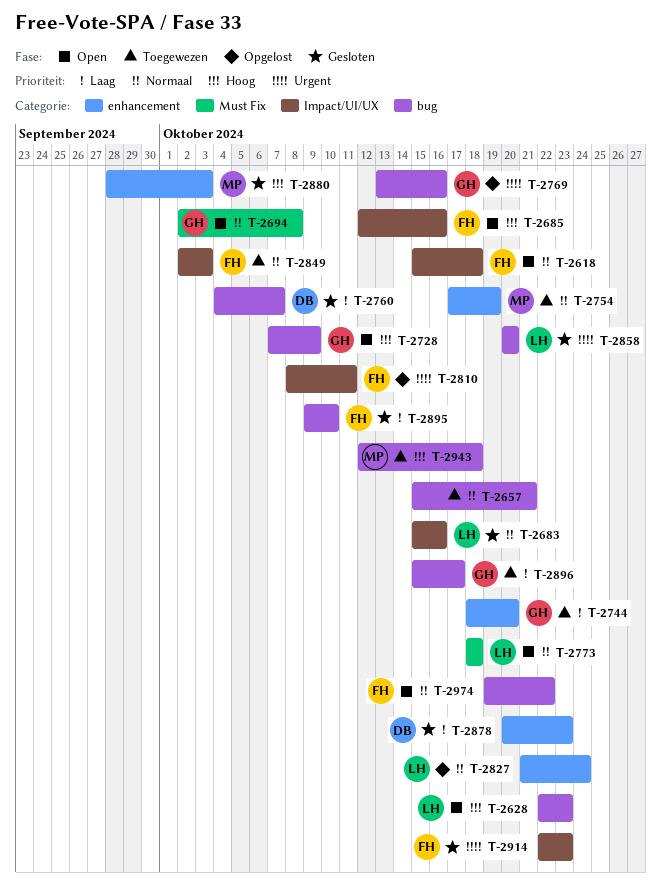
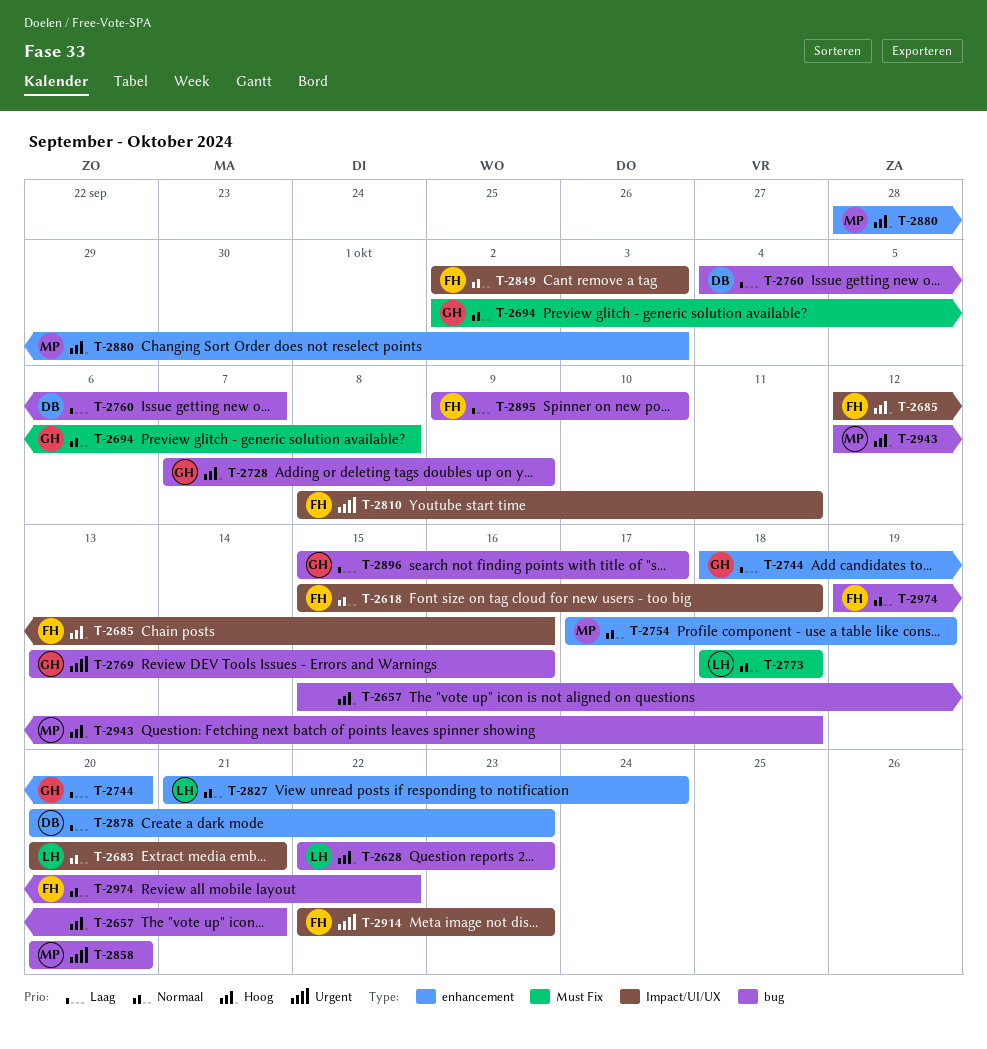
T-2657, priority: Normaal -> Hoog
T-2683, start: Oct 15 -> Oct 20
T-2683, due: Oct 16 -> Oct 21
T-2858, owner: LH -> MP

